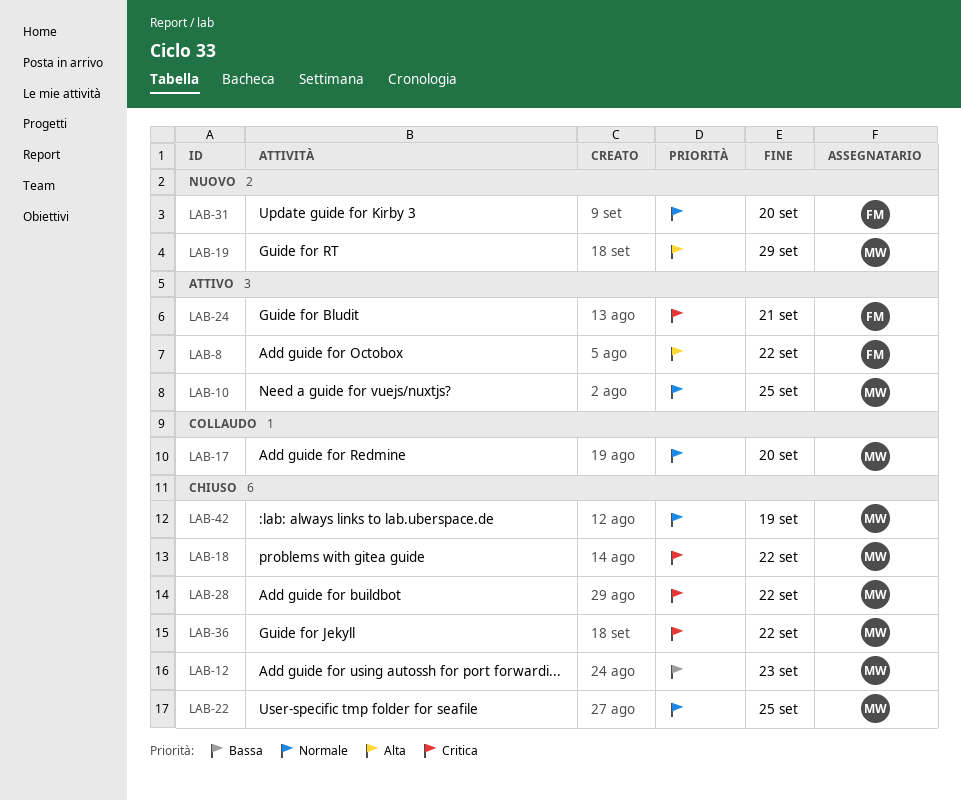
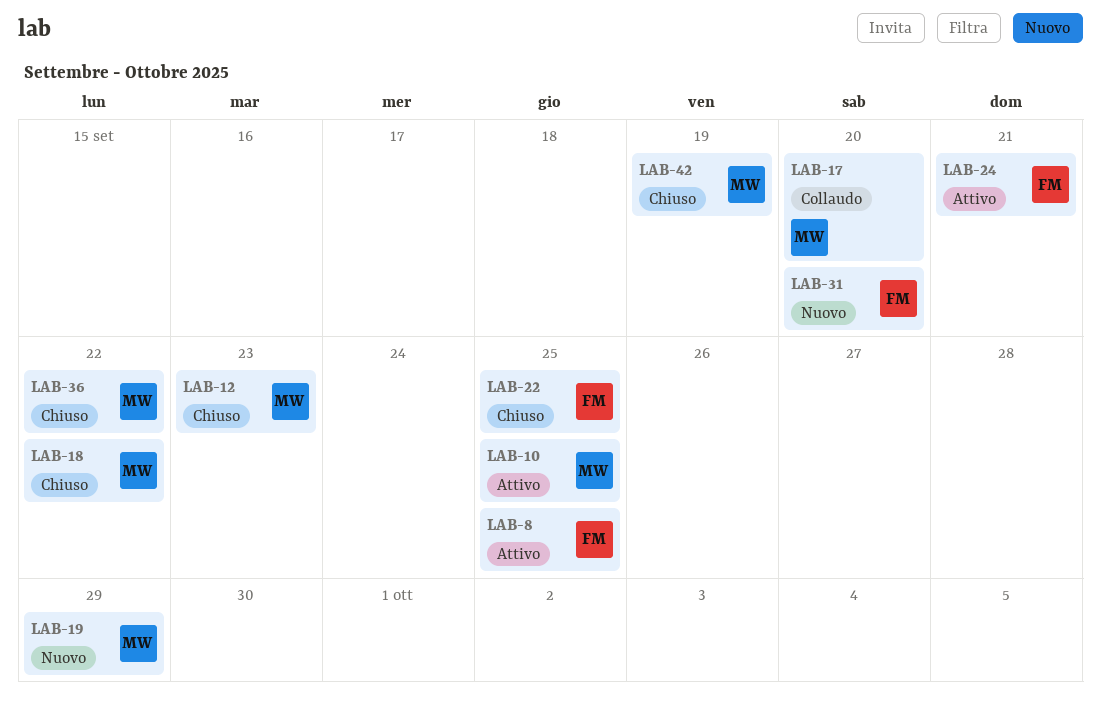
LAB-8, due: Sep 22 -> Sep 25
LAB-22, owner: MW -> FM
LAB-28: present -> none

